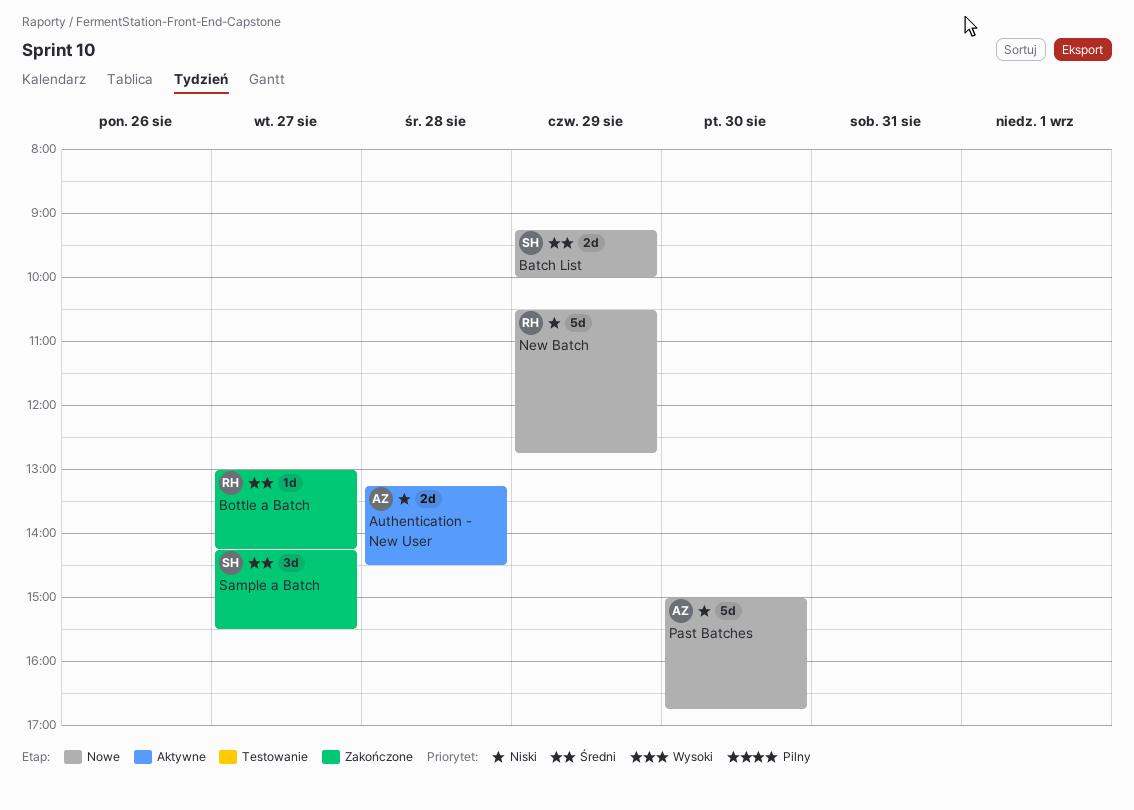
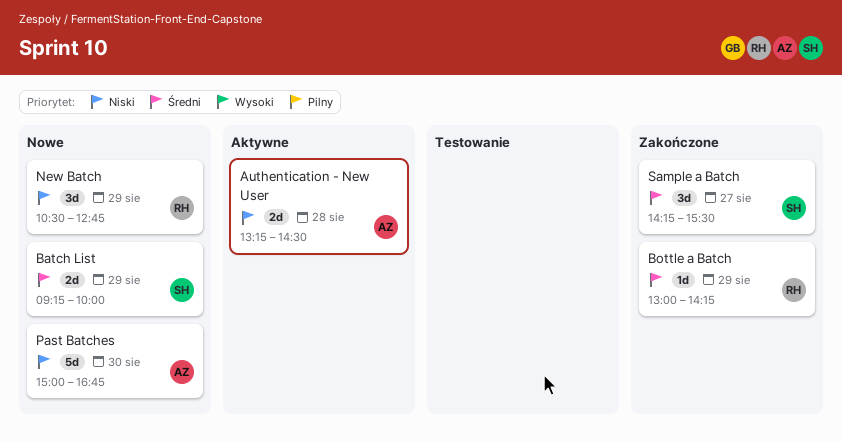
Bottle a Batch, day: Aug 27 -> Aug 29
New Batch, estimate: 5d -> 3d

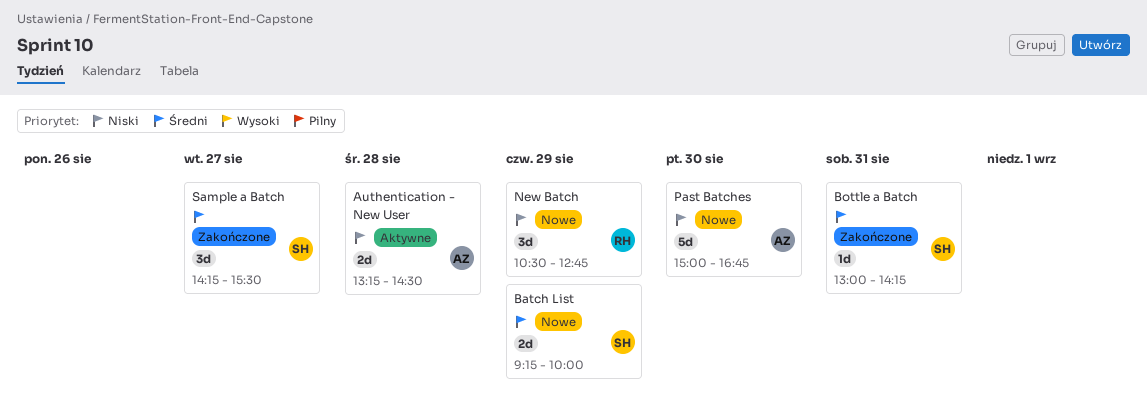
Bottle a Batch, owner: RH -> SH
Bottle a Batch, day: Aug 29 -> Aug 31

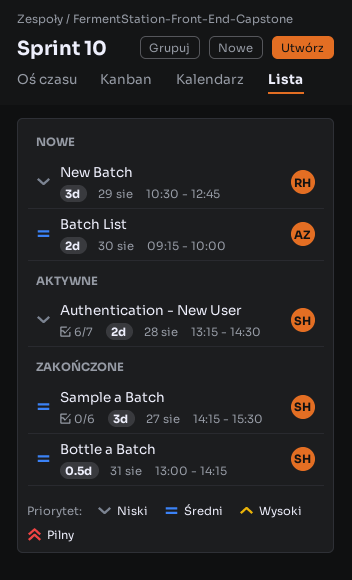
Authentication - New User, owner: AZ -> SH
Batch List, owner: SH -> AZ
Batch List, day: Aug 29 -> Aug 30
Bottle a Batch, estimate: 1d -> 0.5d
Past Batches: present -> none

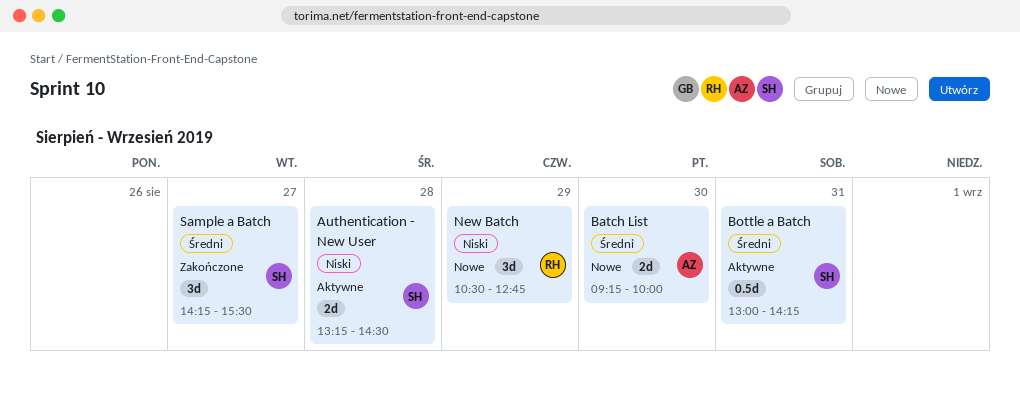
Bottle a Batch, status: Zakończone -> Aktywne

